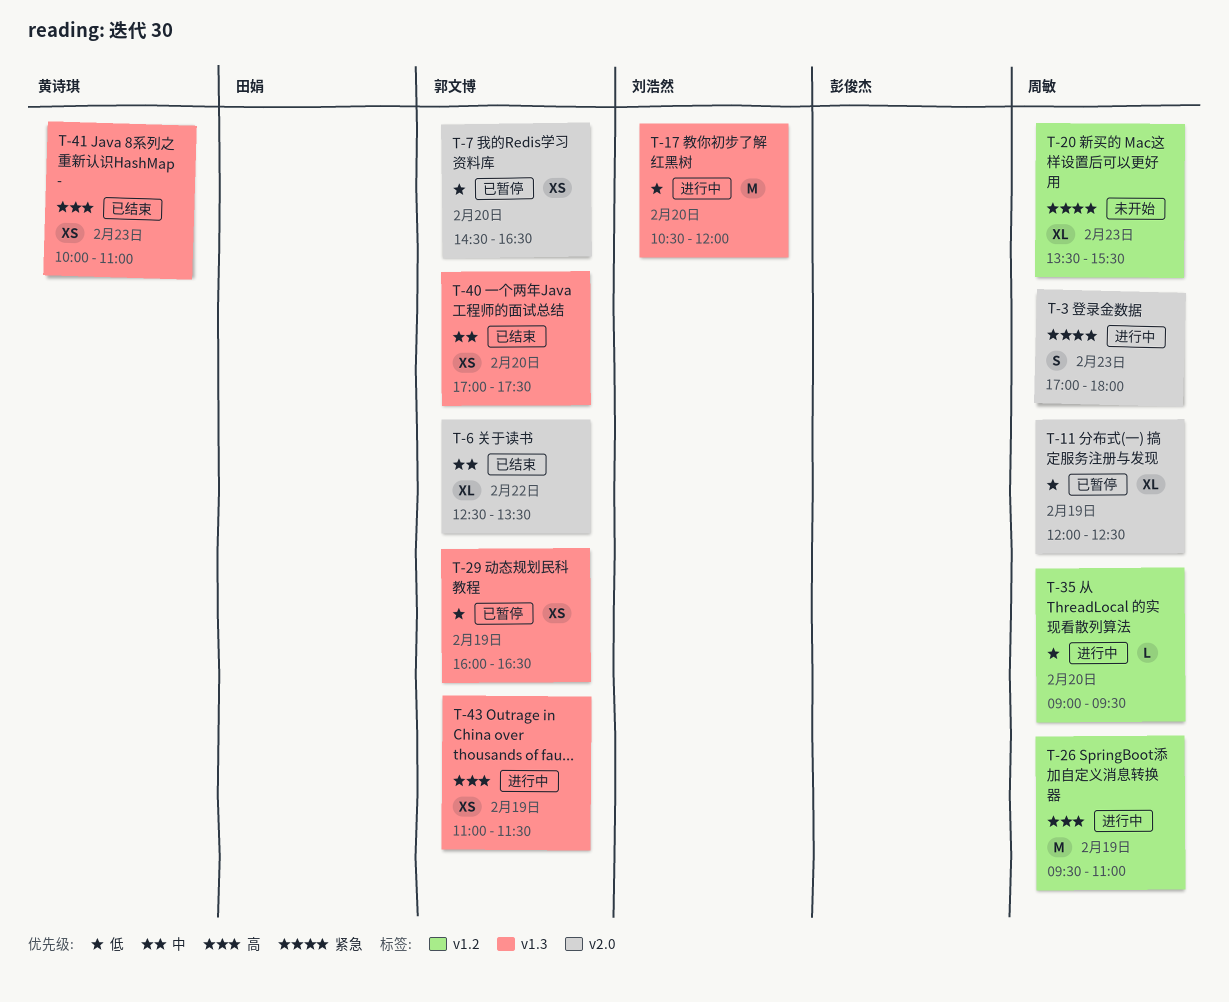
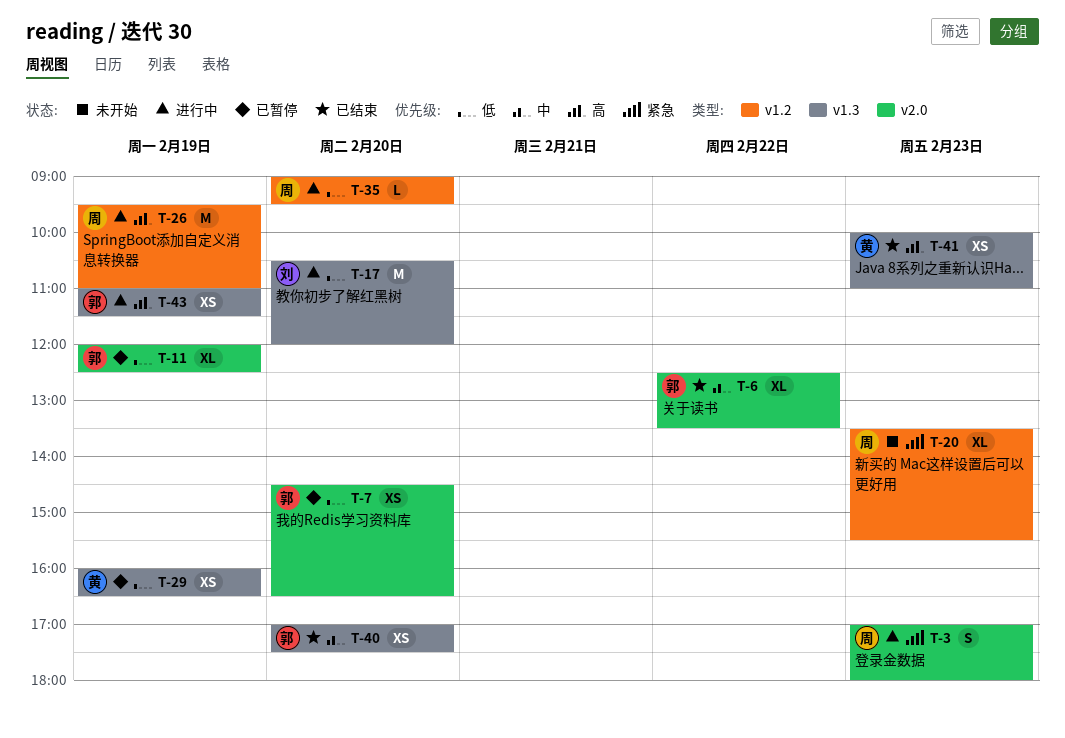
T-11, owner: 周敏 -> 郭文博
T-29, owner: 郭文博 -> 黄诗琪

